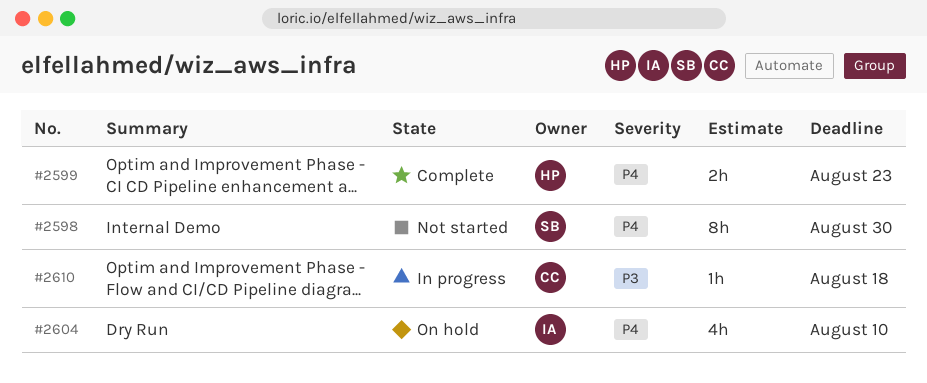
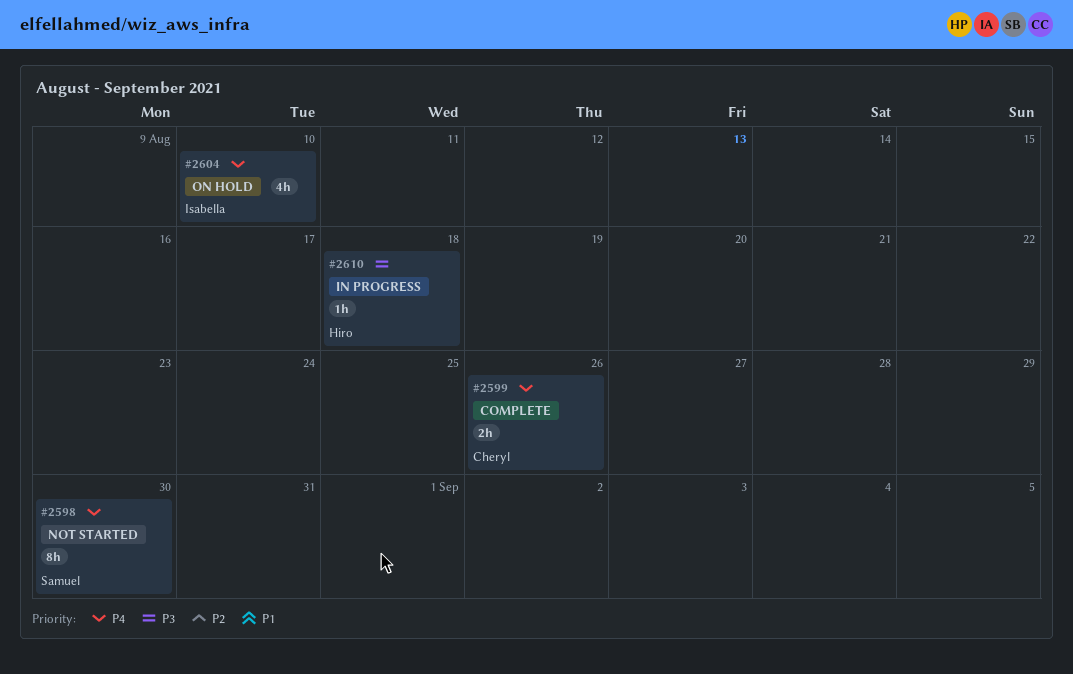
#2599, owner: Hiro -> Cheryl
#2599, due: Aug 23 -> Aug 26
#2610, owner: Cheryl -> Hiro

